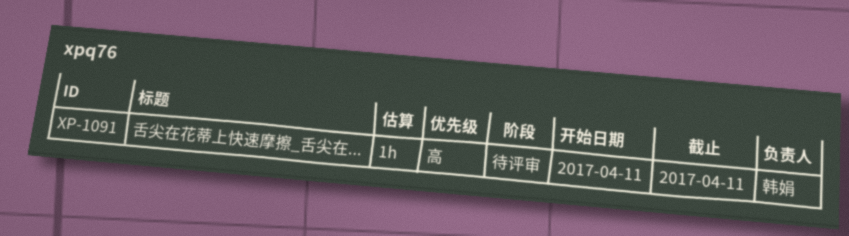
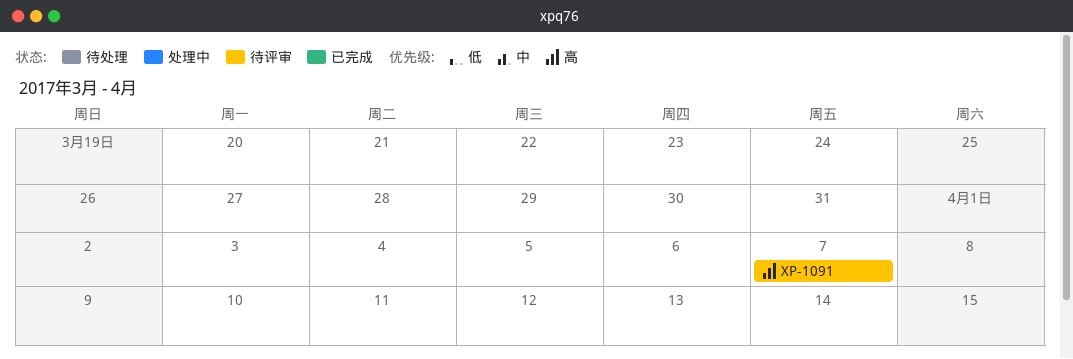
XP-1091, start: Apr 11 -> Apr 7
XP-1091, due: Apr 11 -> Apr 7

